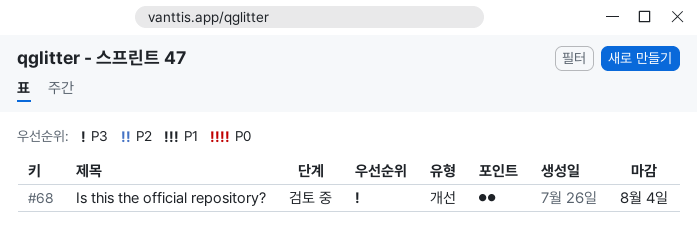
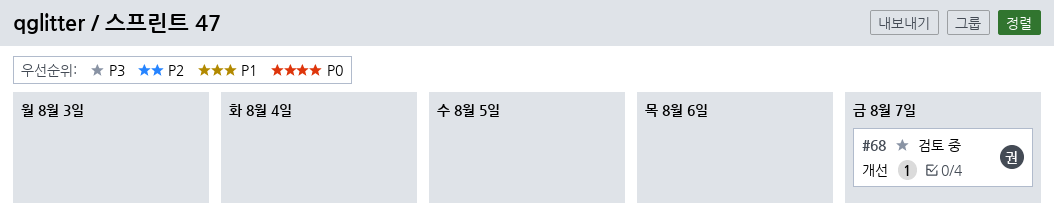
#68, estimate: 2 -> 1
#68, due: Aug 4 -> Aug 7

